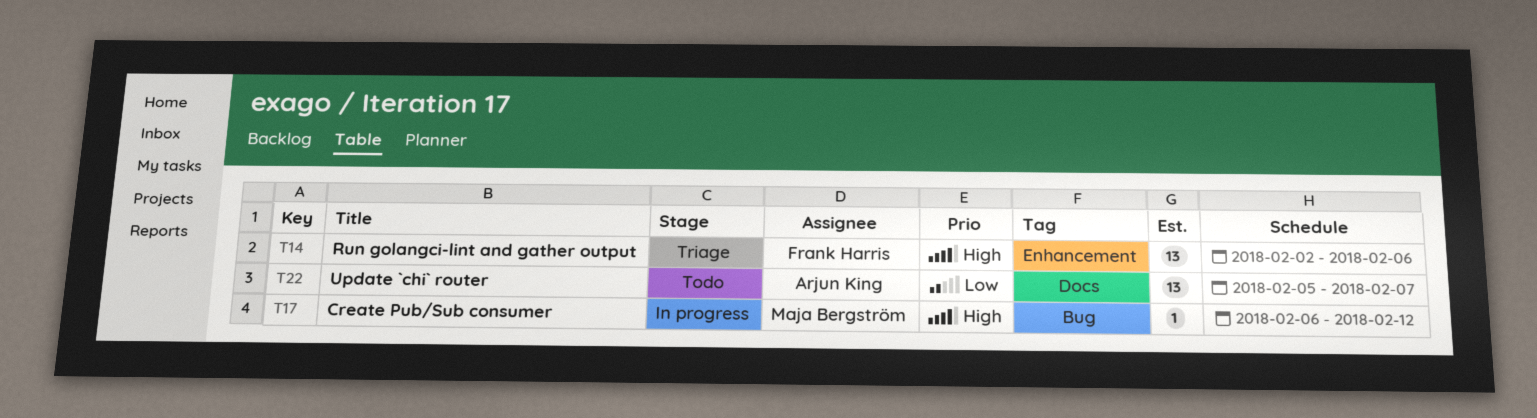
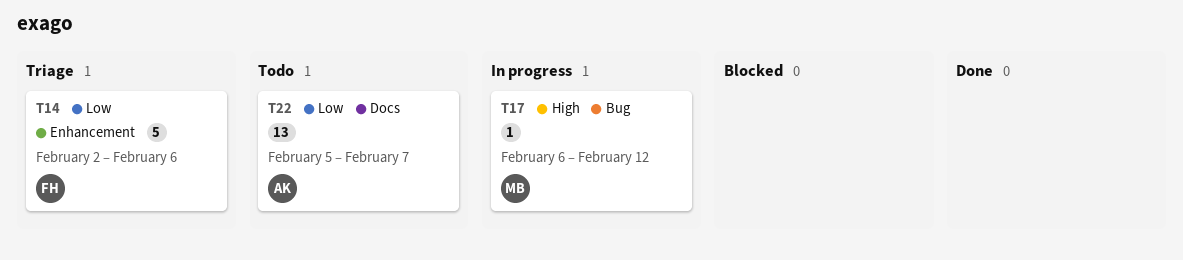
T14, priority: High -> Low
T14, estimate: 13 -> 5

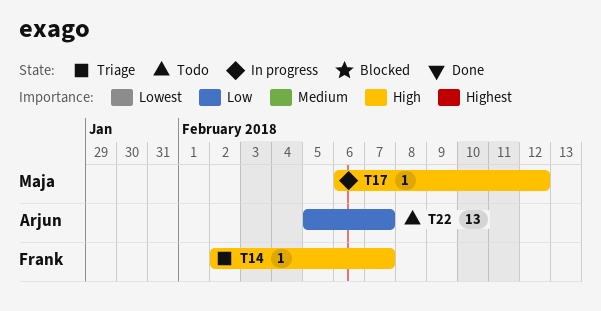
T14, priority: Low -> High
T14, estimate: 5 -> 1
T14, due: Feb 6 -> Feb 7

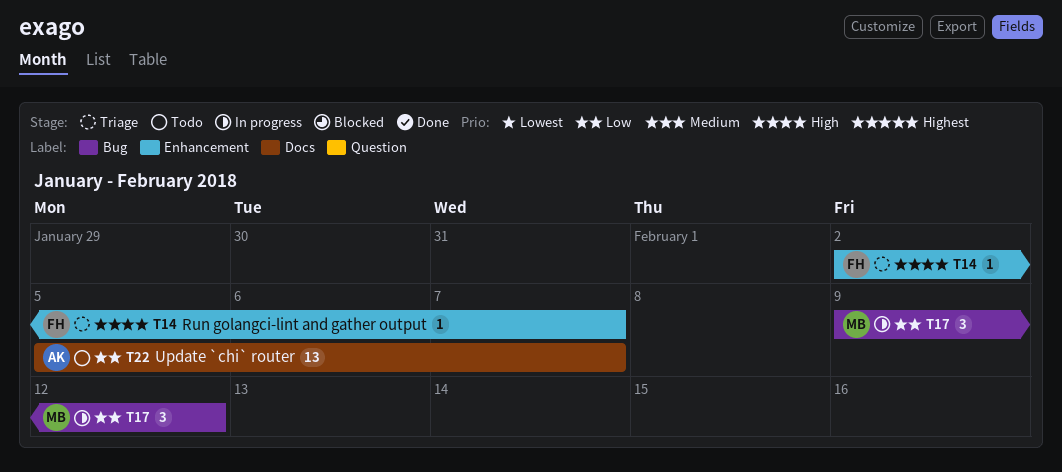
T17, priority: High -> Low
T17, estimate: 1 -> 3
T17, start: Feb 6 -> Feb 9

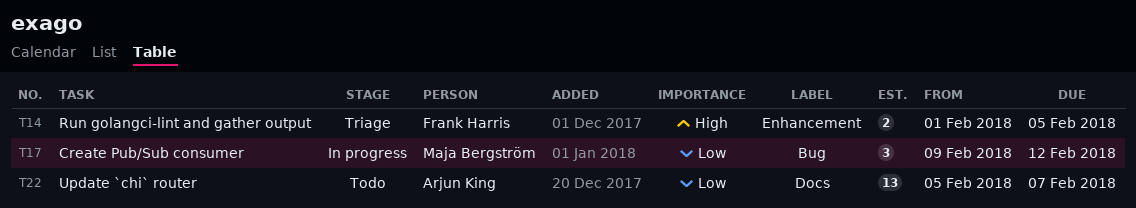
T14, estimate: 1 -> 2
T14, start: Feb 2 -> Feb 1
T14, due: Feb 7 -> Feb 5

